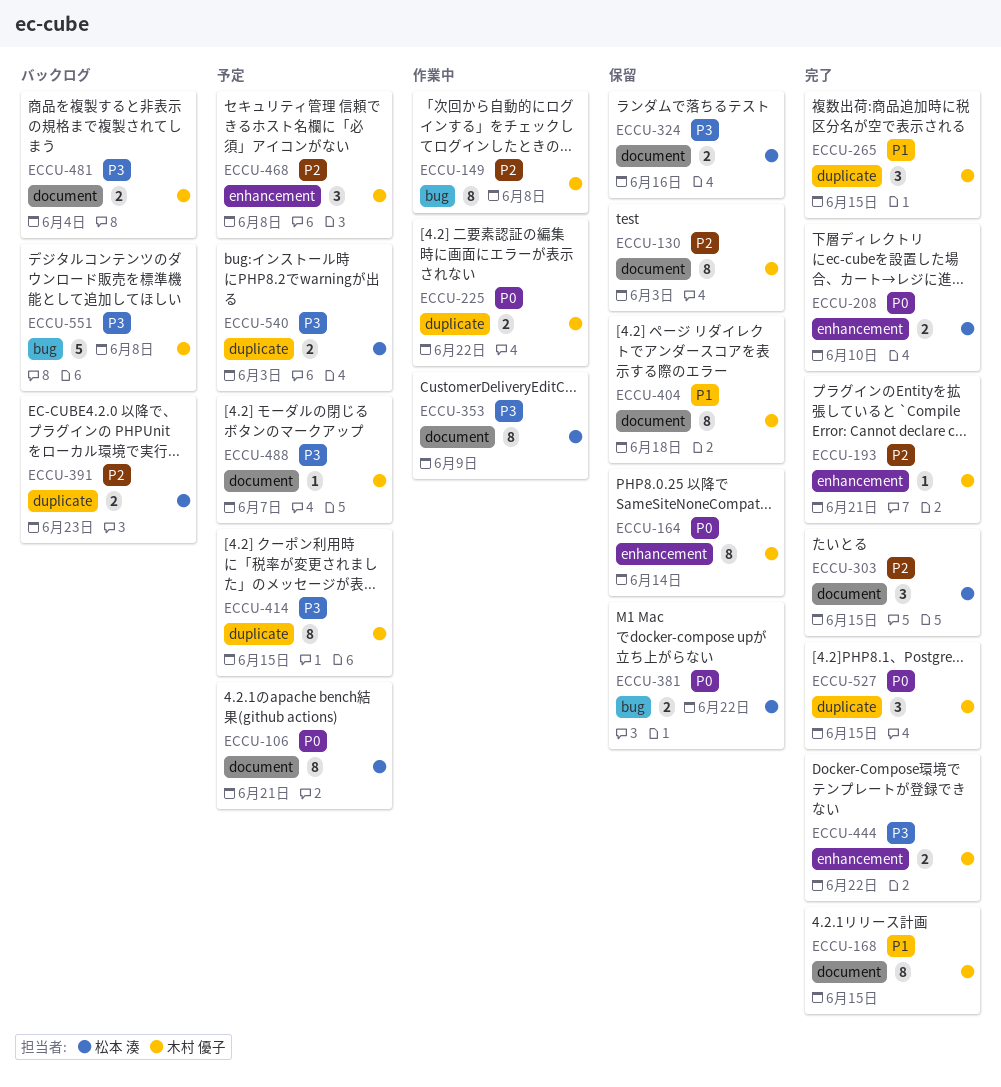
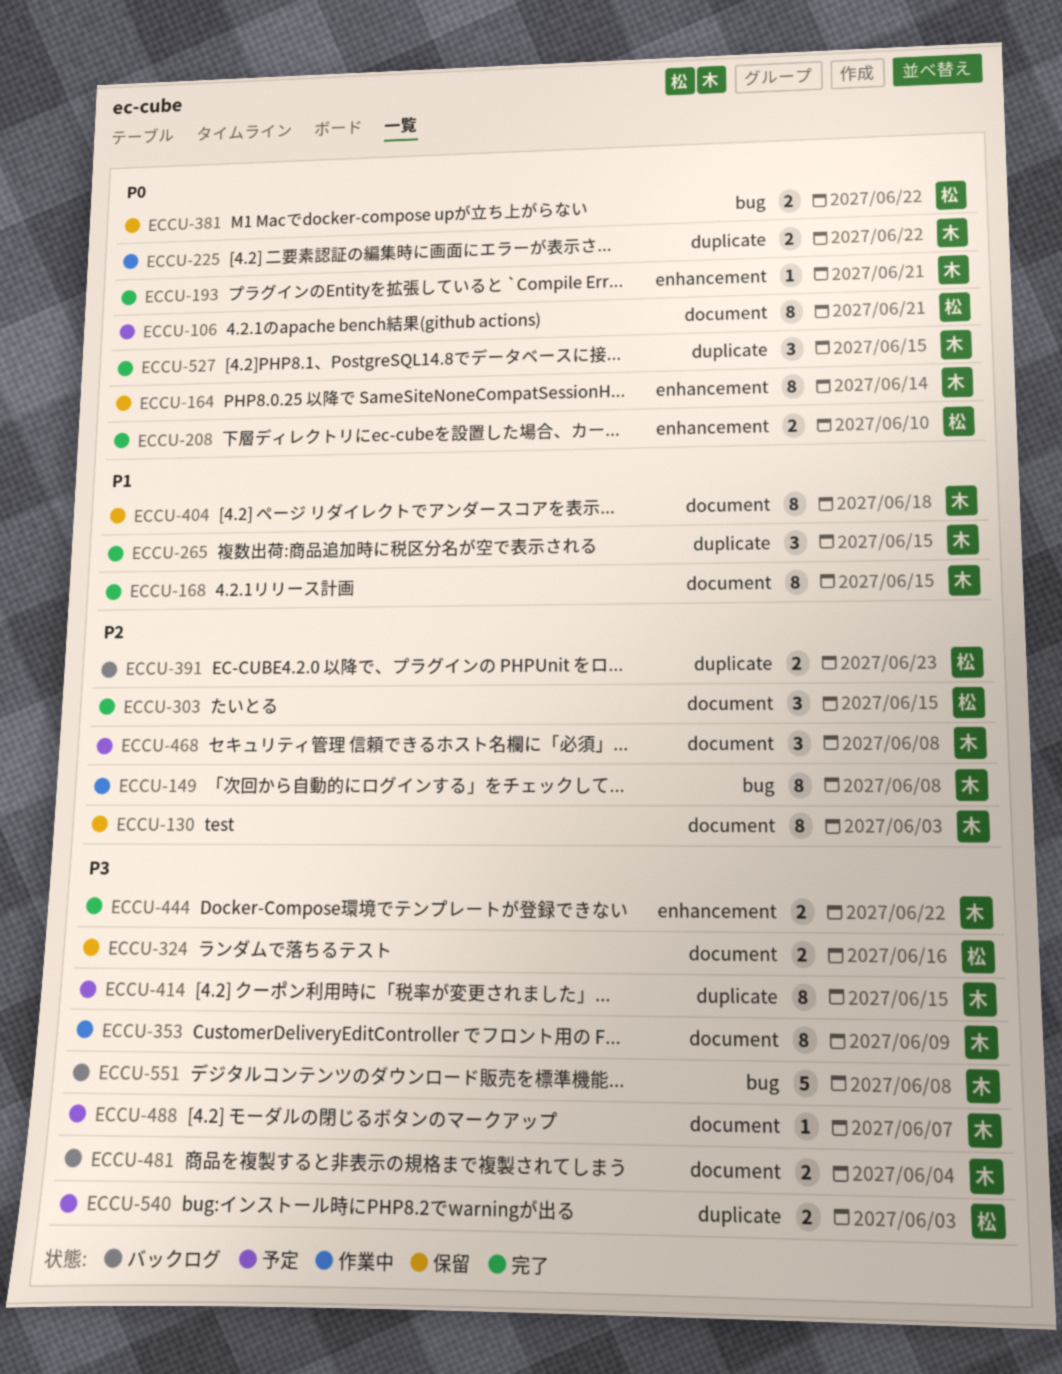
ECCU-193, priority: P2 -> P0
ECCU-353, owner: 松本 湊 -> 木村 優子
ECCU-468, label: enhancement -> document

